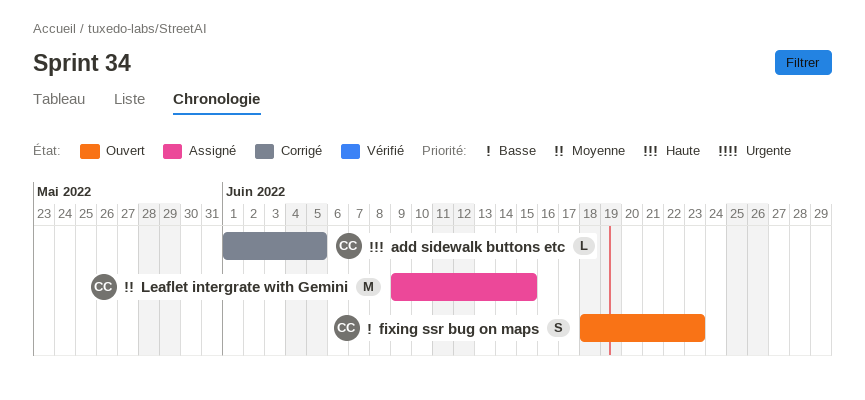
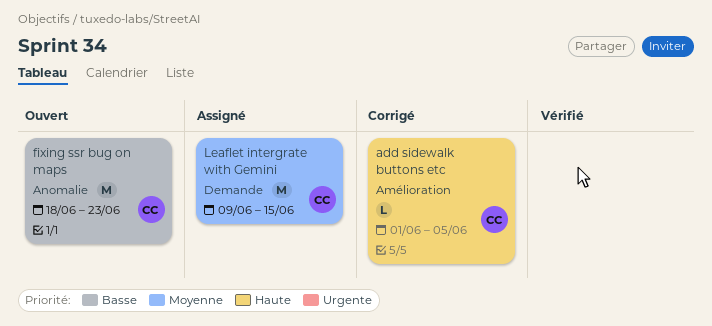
fixing ssr bug on maps, estimate: S -> M

